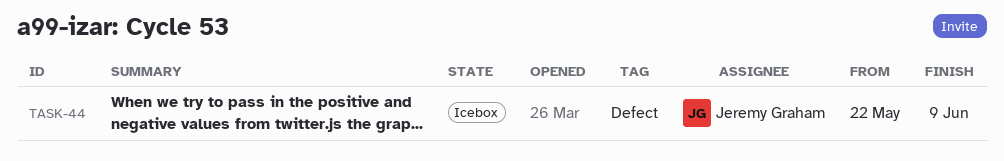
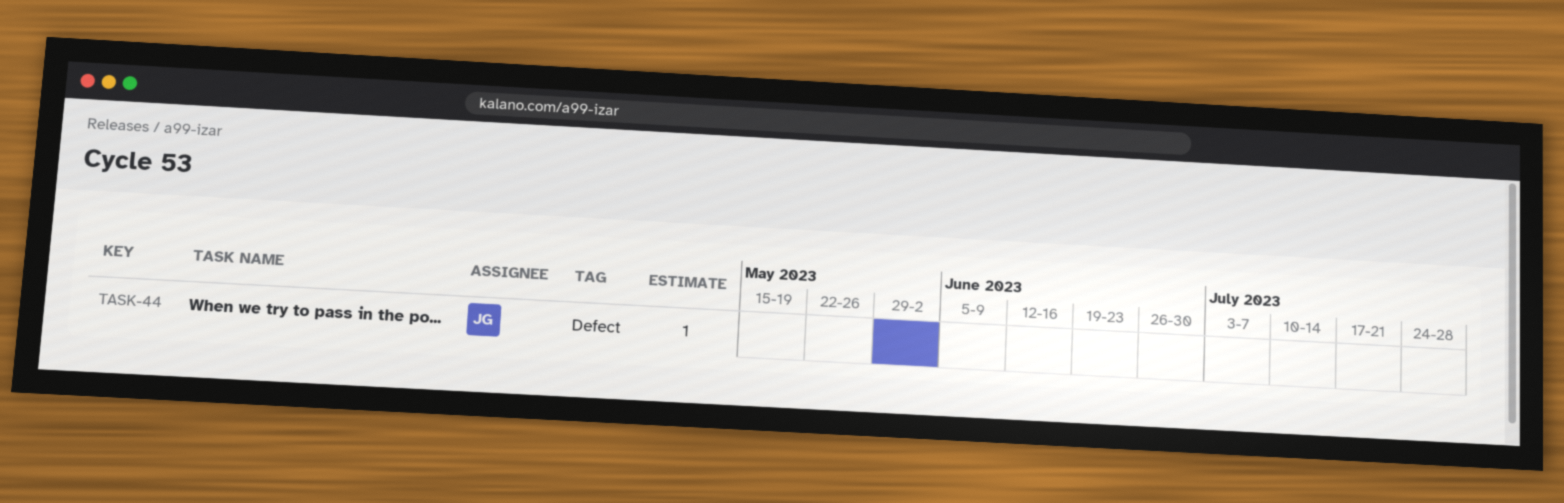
TASK-44, start: May 22 -> May 29
TASK-44, due: Jun 9 -> Jun 2

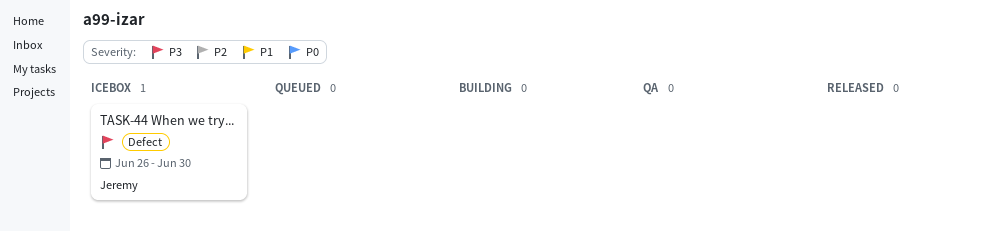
TASK-44, start: May 29 -> Jun 26
TASK-44, due: Jun 2 -> Jun 30

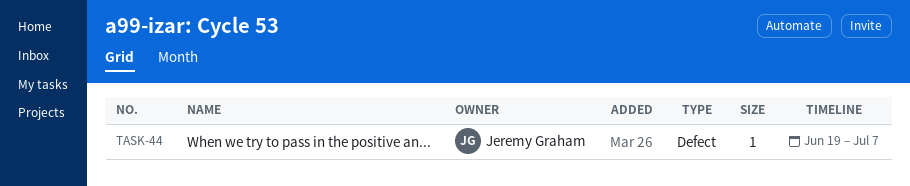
TASK-44, start: Jun 26 -> Jun 19
TASK-44, due: Jun 30 -> Jul 7

